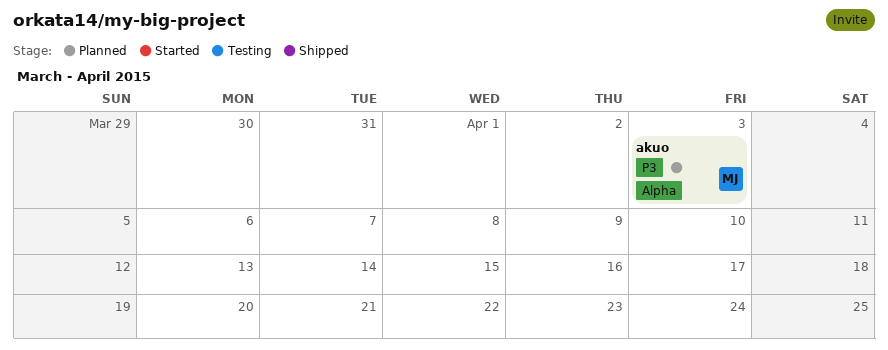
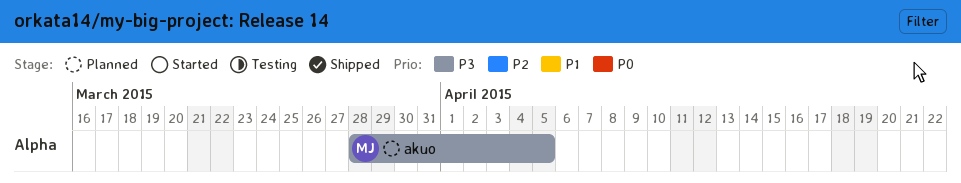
akuo, due: Apr 3 -> Apr 5

